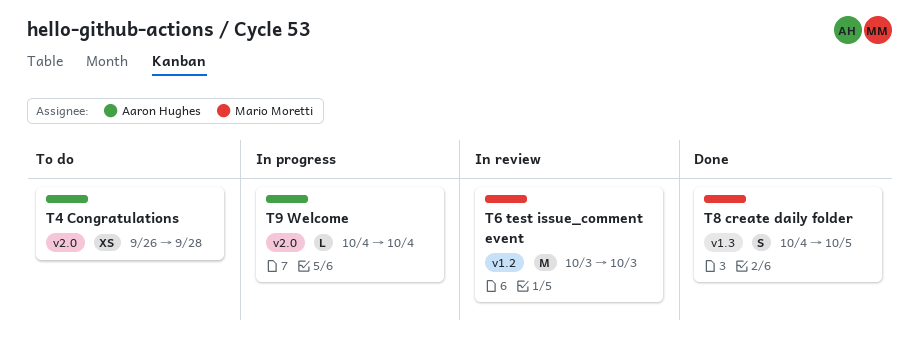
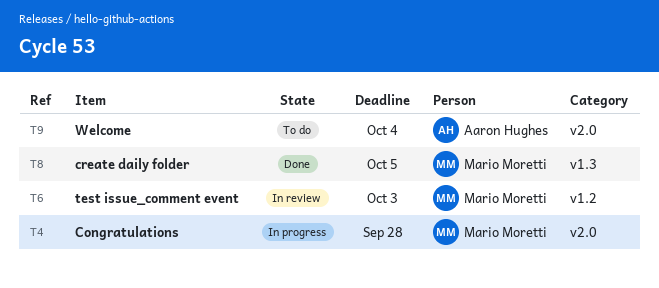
T4, status: To do -> In progress
T4, owner: Aaron Hughes -> Mario Moretti
T9, status: In progress -> To do

